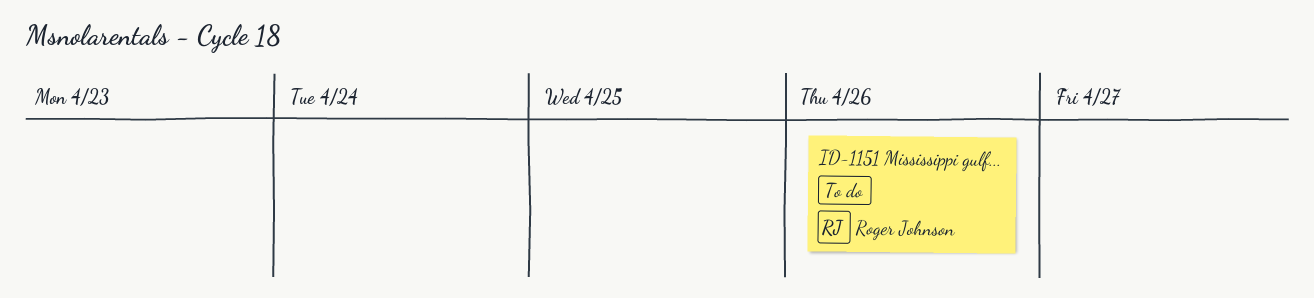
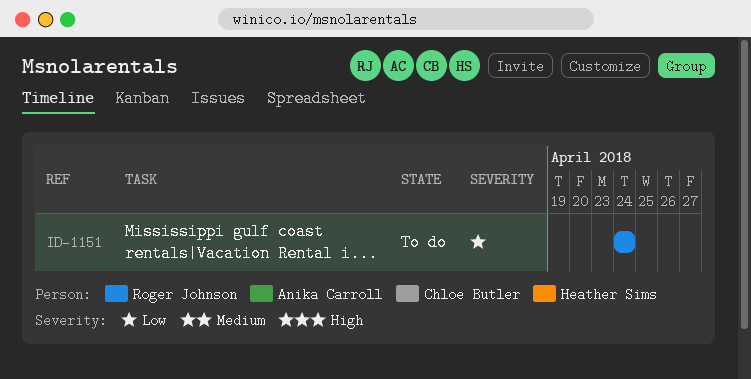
ID-1151, due: Apr 26 -> Apr 24

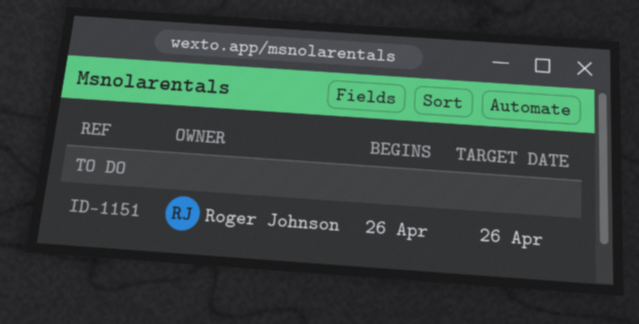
ID-1151, start: Apr 24 -> Apr 26
ID-1151, due: Apr 24 -> Apr 26

